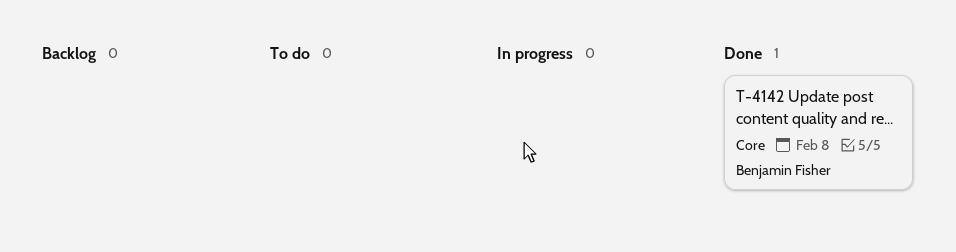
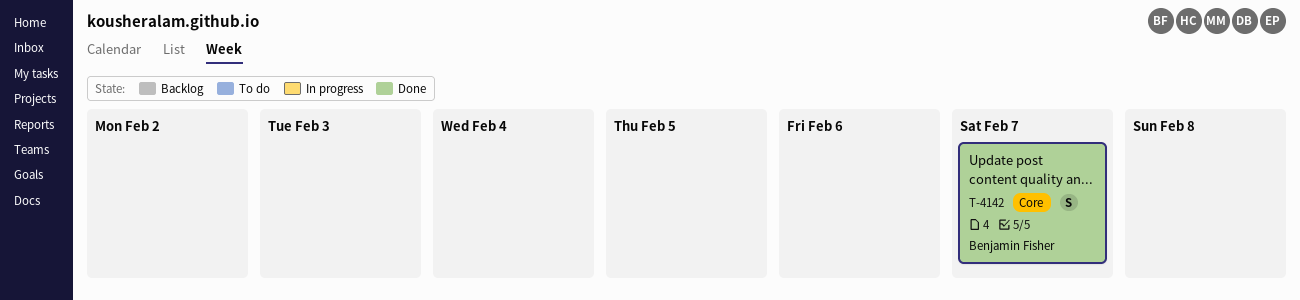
T-4142, due: Feb 8 -> Feb 7

